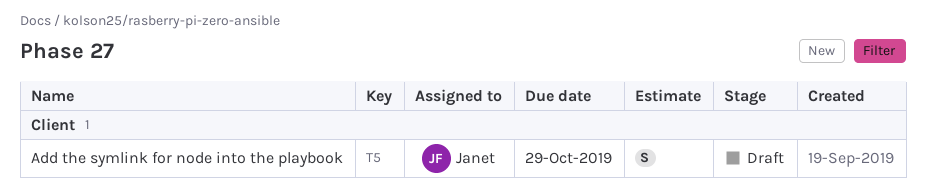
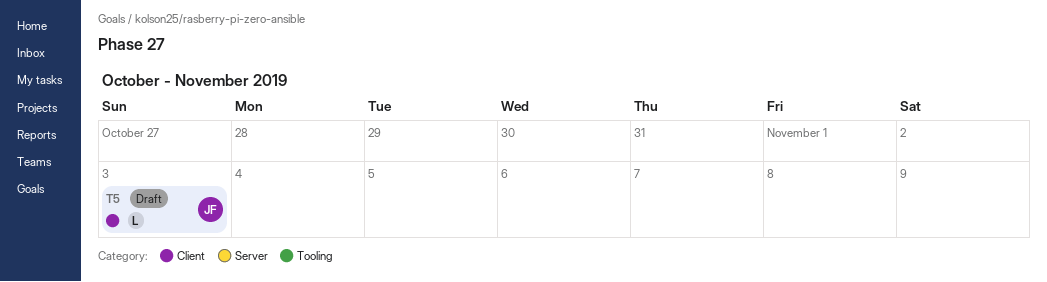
T5, estimate: S -> L
T5, due: Oct 29 -> Nov 3

